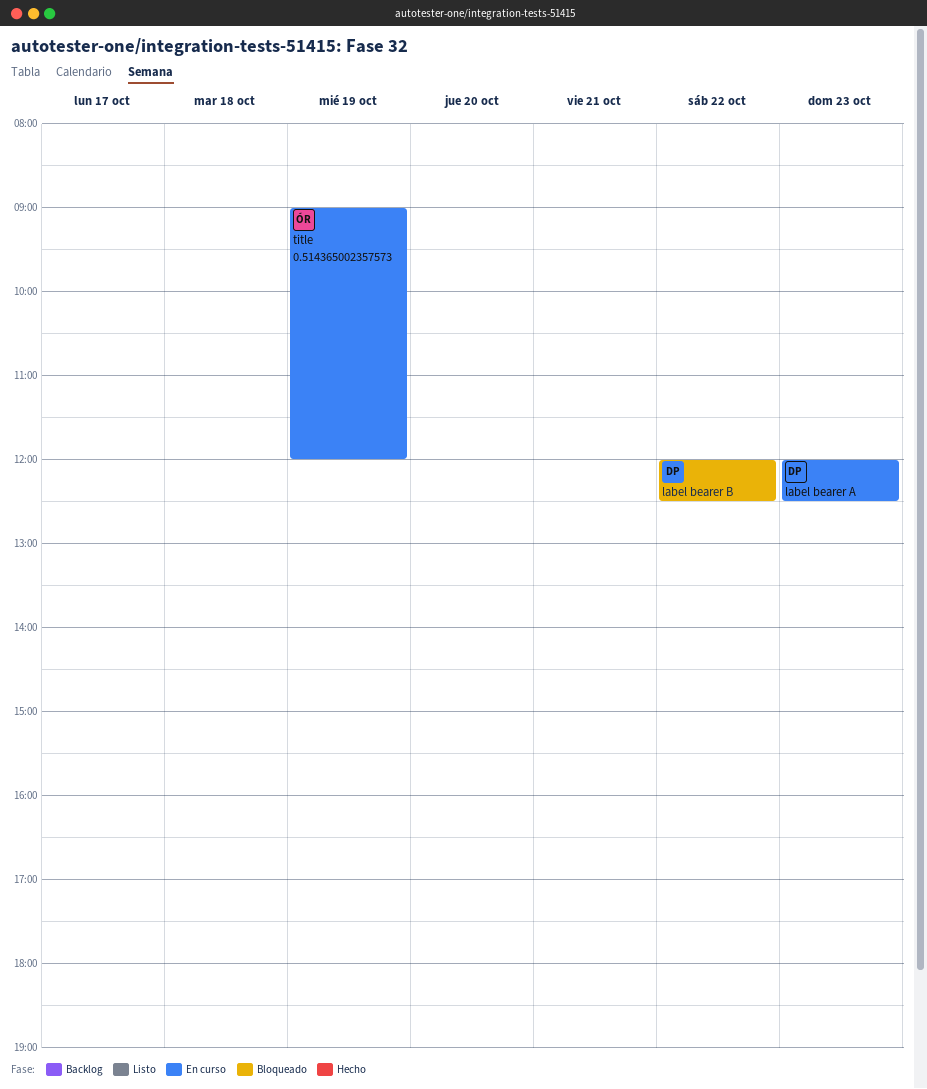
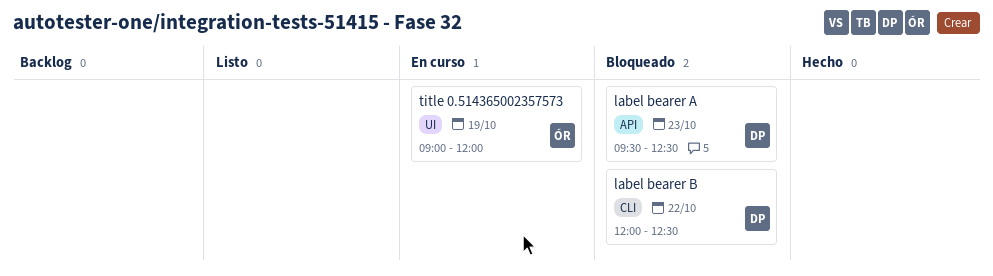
label bearer A, status: En curso -> Bloqueado
label bearer A, begins: 12:00 -> 09:30

